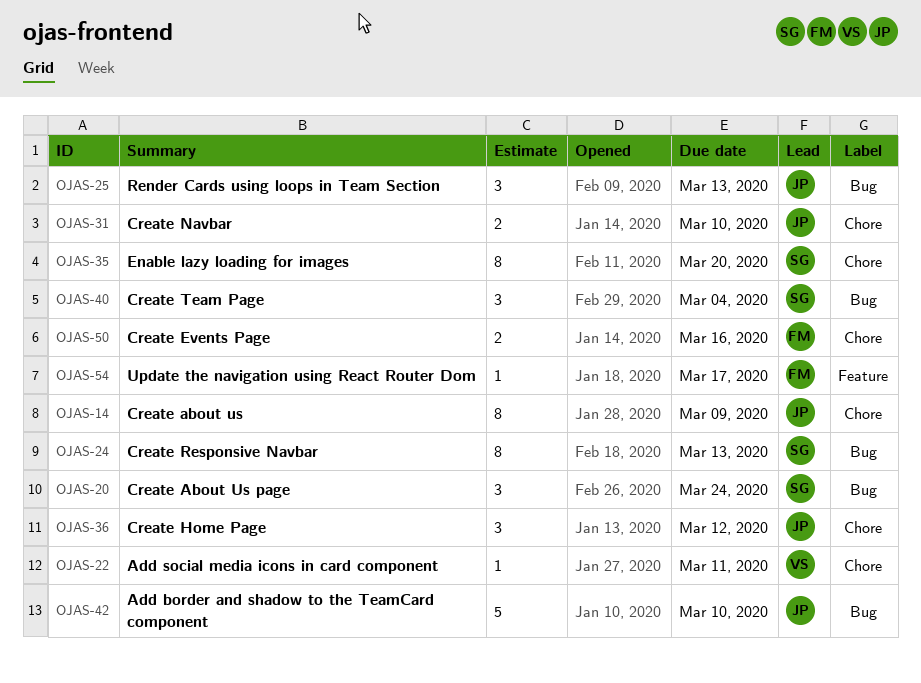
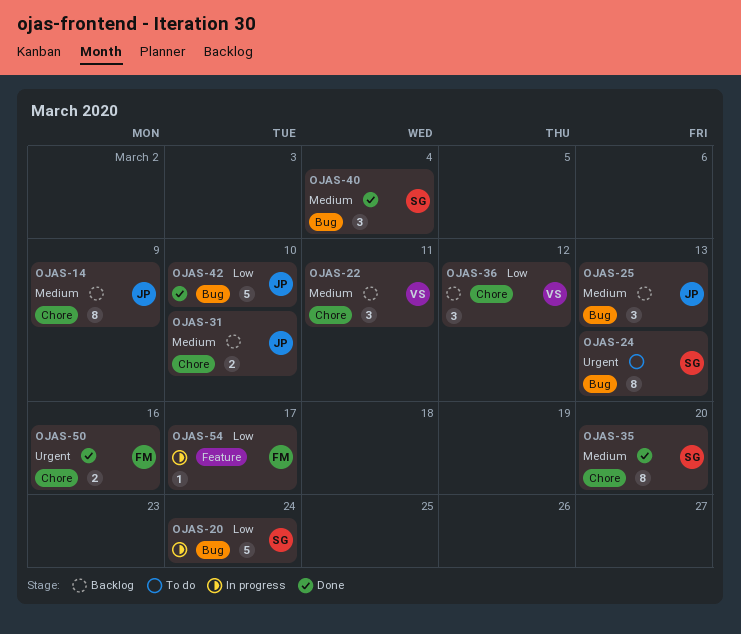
OJAS-20, estimate: 3 -> 5
OJAS-22, estimate: 1 -> 3
OJAS-36, owner: JP -> VS

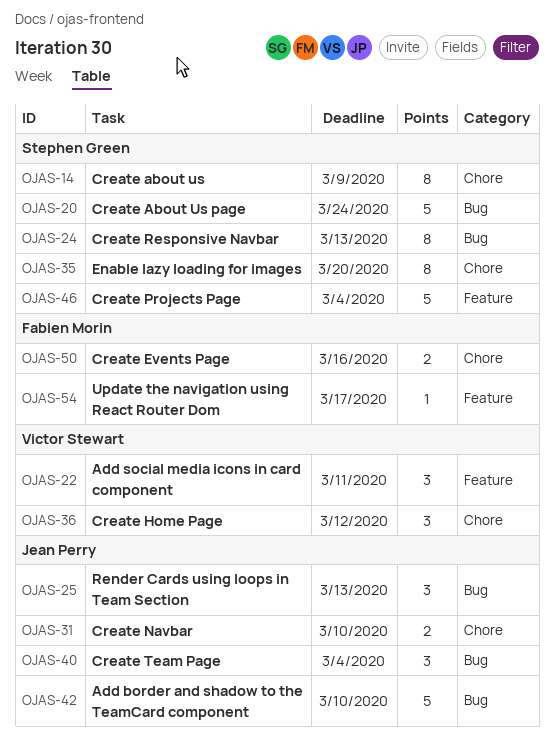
OJAS-14, owner: Jean Perry -> Stephen Green
OJAS-22, label: Chore -> Feature
OJAS-40, owner: Stephen Green -> Jean Perry
OJAS-46: none -> present

